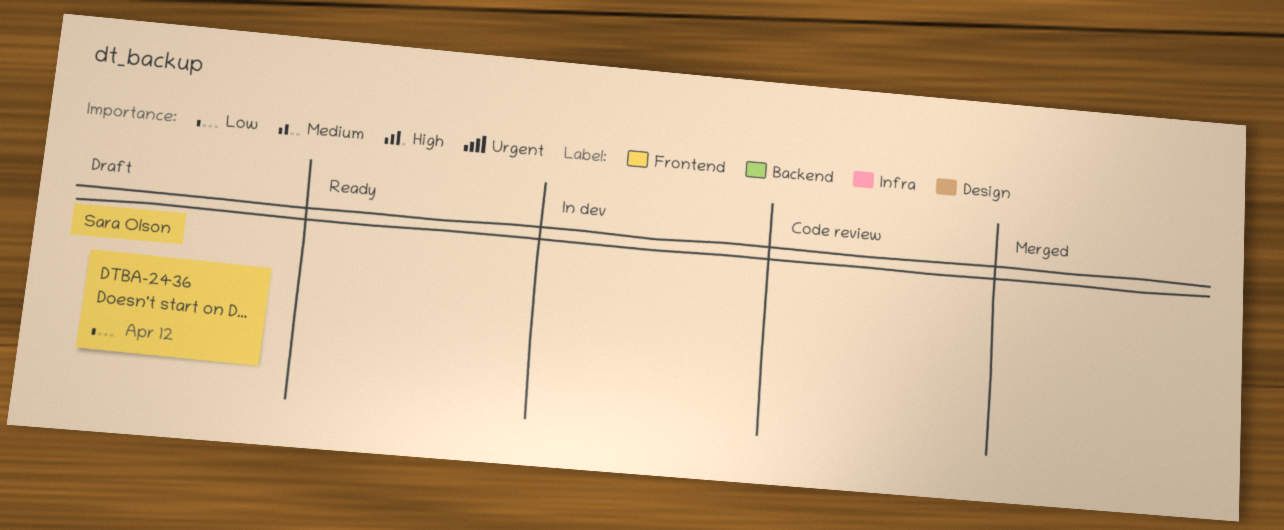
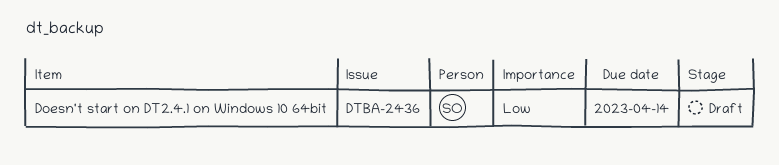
DTBA-2436, due: Apr 12 -> Apr 14

